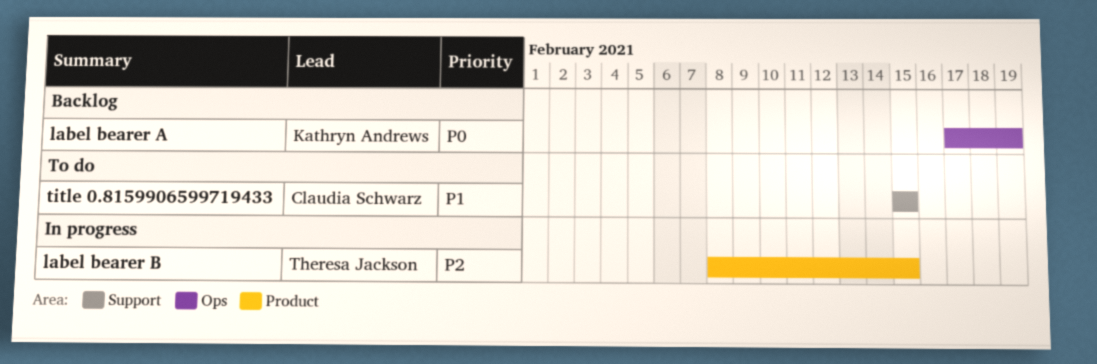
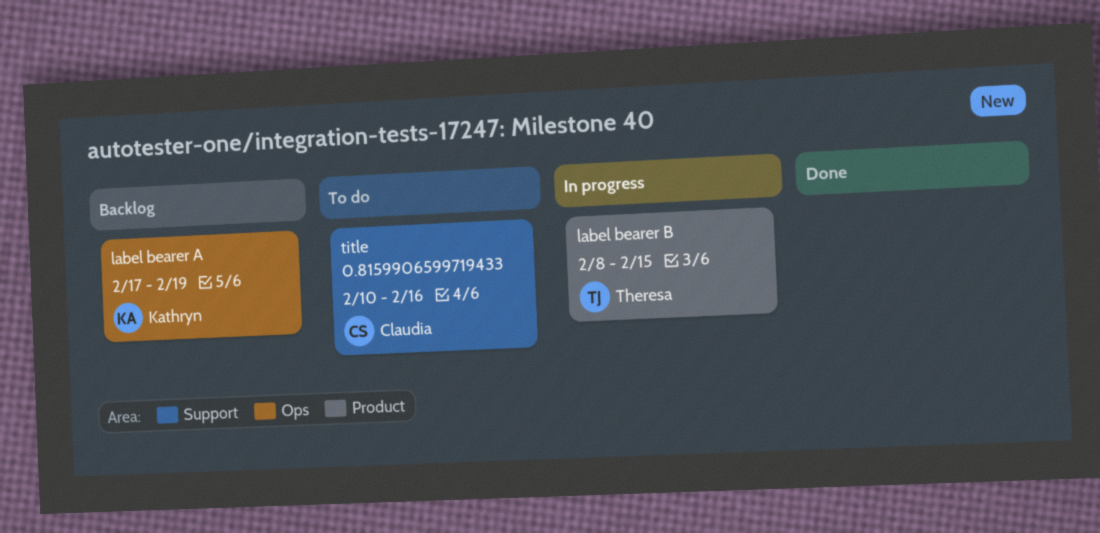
title 0.8159906599719433, start: Feb 15 -> Feb 10
title 0.8159906599719433, due: Feb 15 -> Feb 16

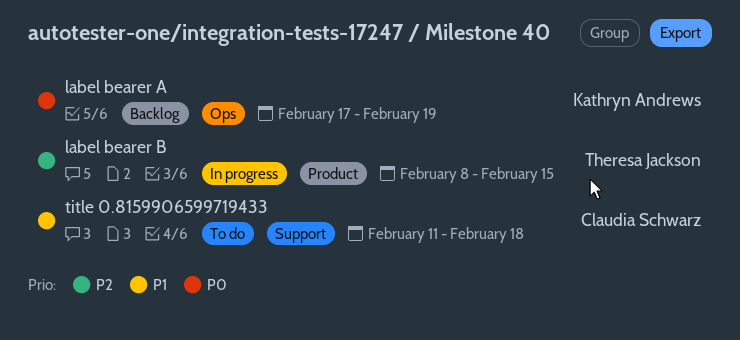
title 0.8159906599719433, start: Feb 10 -> Feb 11
title 0.8159906599719433, due: Feb 16 -> Feb 18

